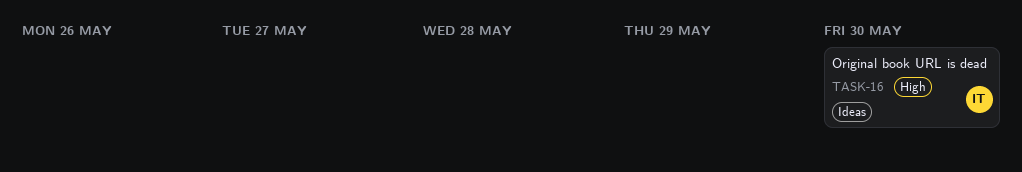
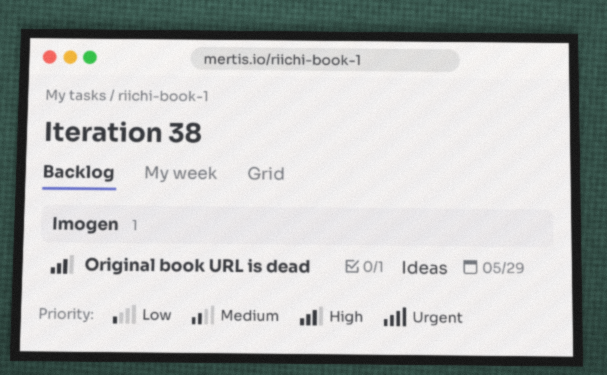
Original book URL is dead, due: May 30 -> May 29

